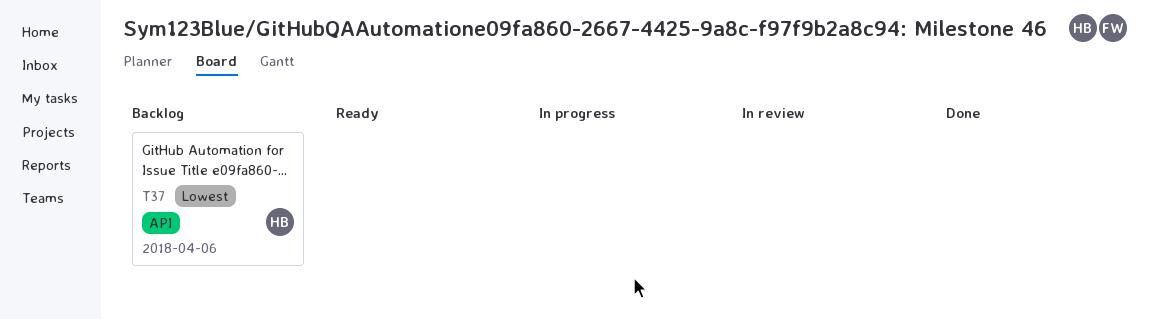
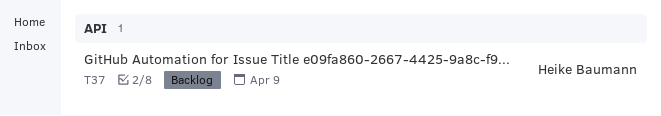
T37, due: Apr 6 -> Apr 9

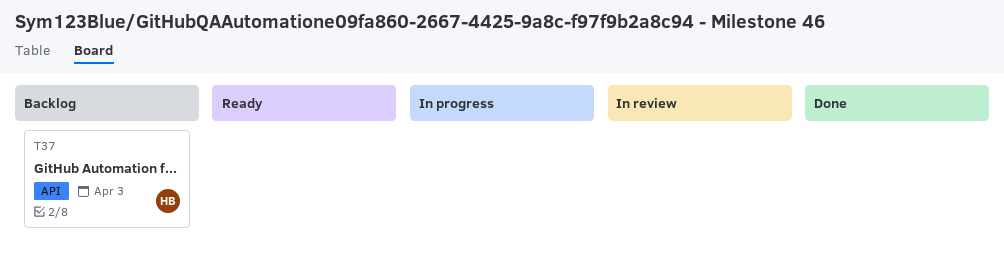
T37, due: Apr 9 -> Apr 3

